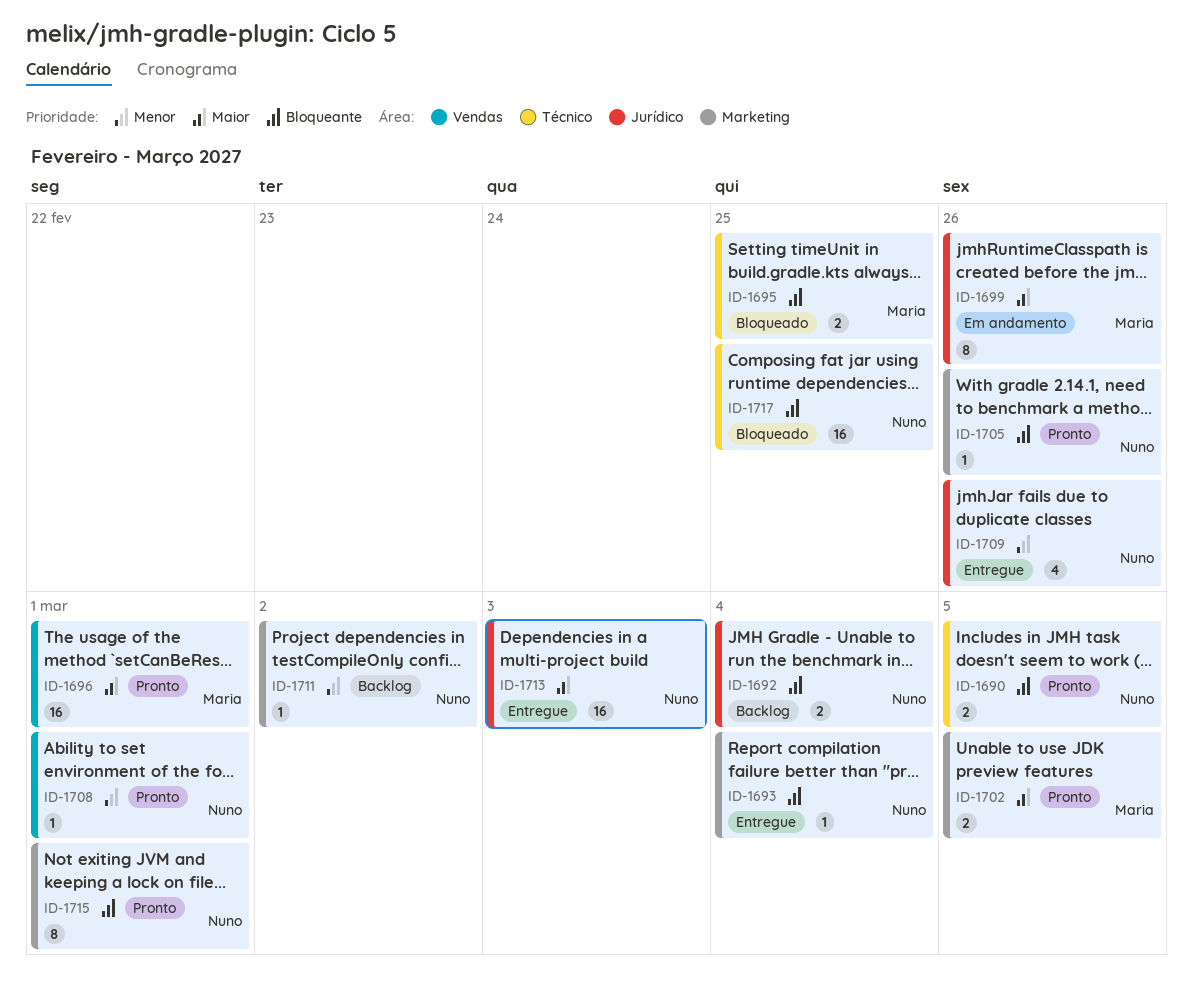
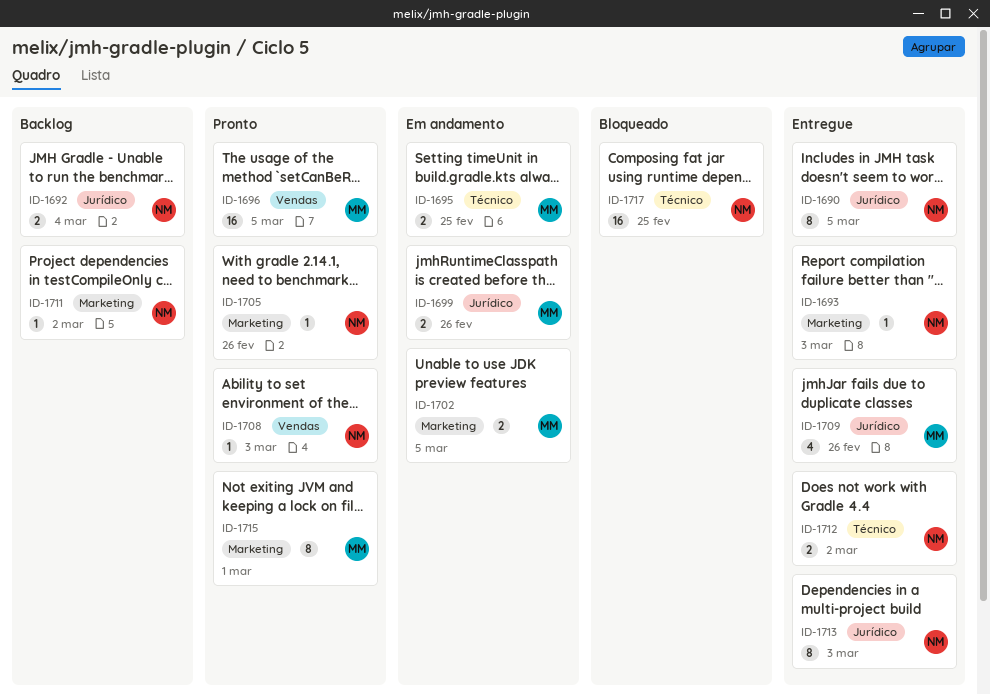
ID-1690, status: Pronto -> Entregue
ID-1690, label: Técnico -> Jurídico
ID-1690, estimate: 2 -> 8
ID-1693, due: Mar 4 -> Mar 3
ID-1695, status: Bloqueado -> Em andamento
ID-1696, due: Mar 1 -> Mar 5
ID-1699, estimate: 8 -> 2
ID-1702, status: Pronto -> Em andamento
ID-1708, due: Mar 1 -> Mar 3
ID-1709, owner: Nuno -> Maria
ID-1712: none -> present
ID-1713, estimate: 16 -> 8
ID-1715, owner: Nuno -> Maria

